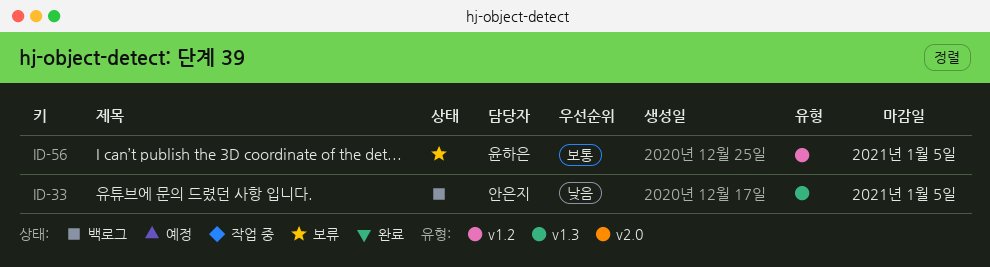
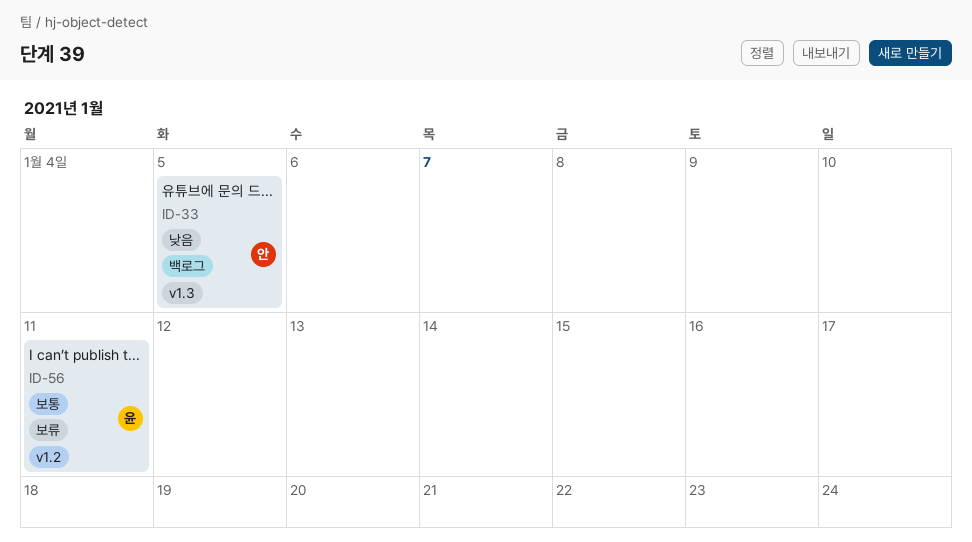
ID-56, due: Jan 5 -> Jan 11

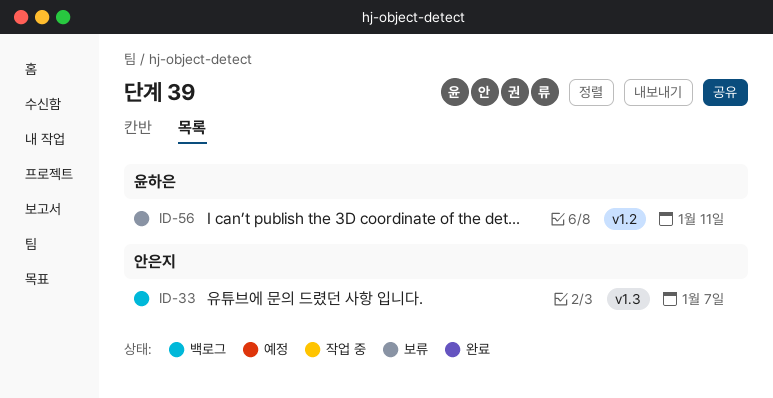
ID-33, due: Jan 5 -> Jan 7

